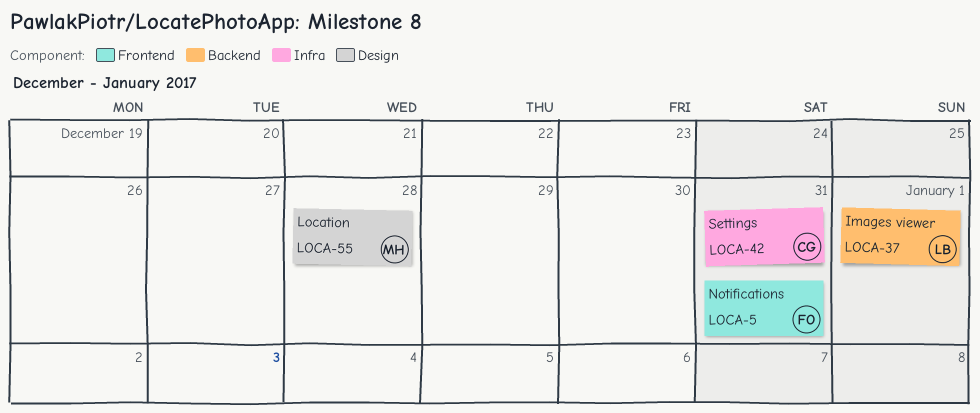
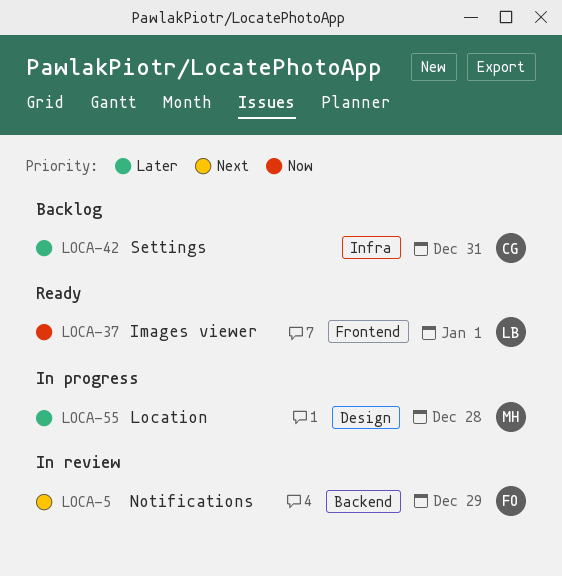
LOCA-5, label: Frontend -> Backend
LOCA-5, due: Dec 31 -> Dec 29
LOCA-37, label: Backend -> Frontend

